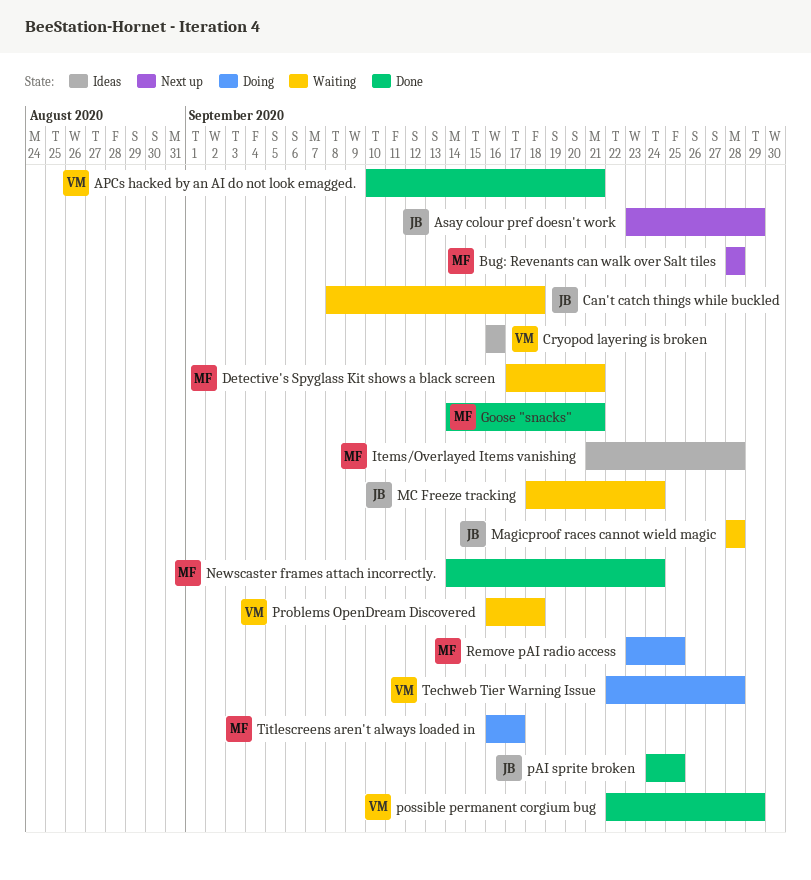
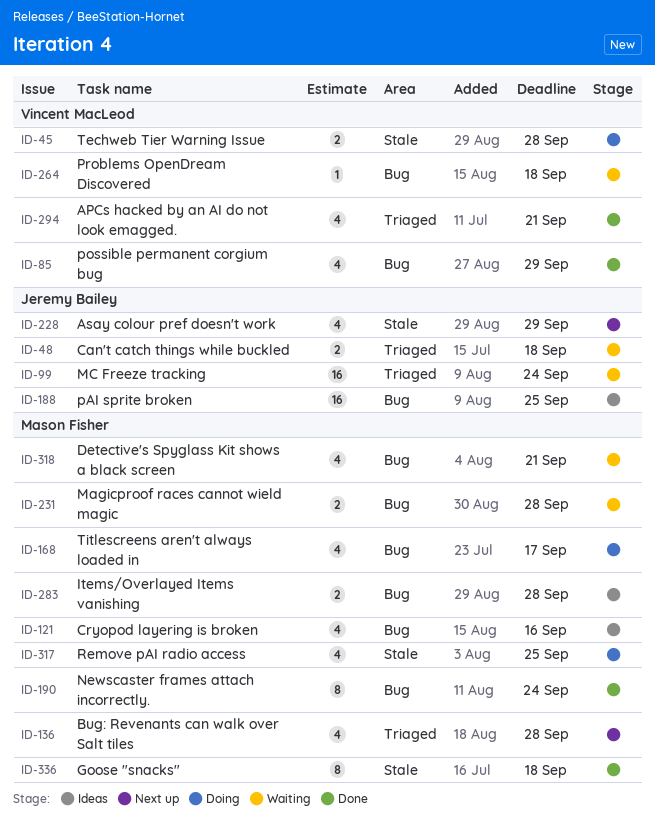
Cryopod layering is broken, owner: Vincent MacLeod -> Mason Fisher
Goose "snacks", due: Sep 21 -> Sep 18
Magicproof races cannot wield magic, owner: Jeremy Bailey -> Mason Fisher
pAI sprite broken, status: Done -> Ideas

